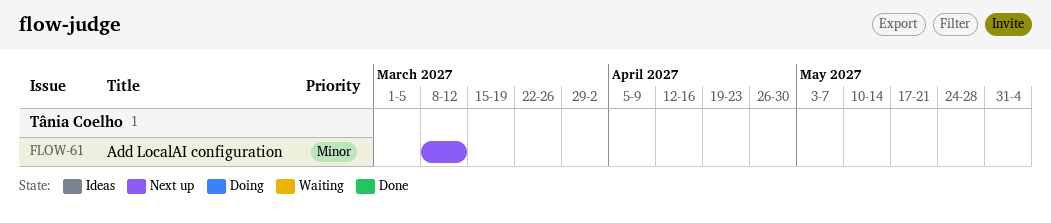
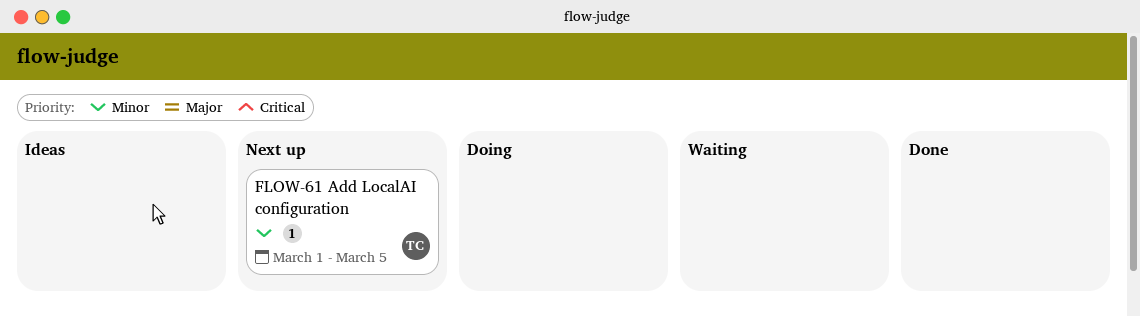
FLOW-61, start: Mar 8 -> Mar 1
FLOW-61, due: Mar 12 -> Mar 5

